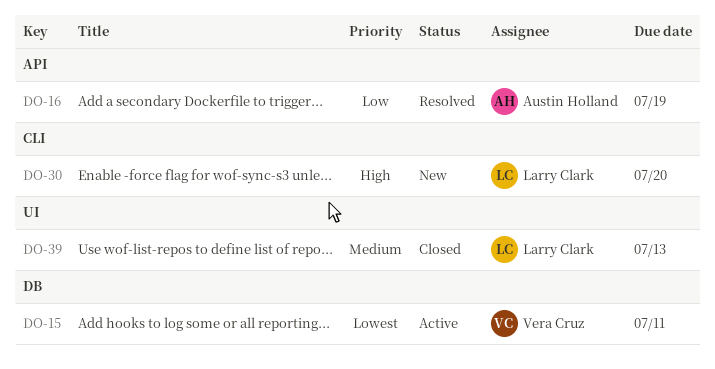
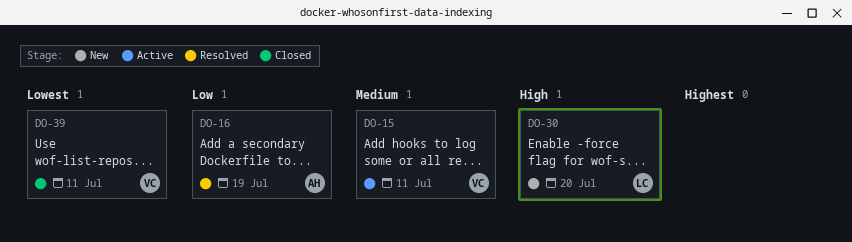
DO-15, priority: Lowest -> Medium
DO-39, owner: Larry Clark -> Vera Cruz
DO-39, priority: Medium -> Lowest
DO-39, due: Jul 13 -> Jul 11

